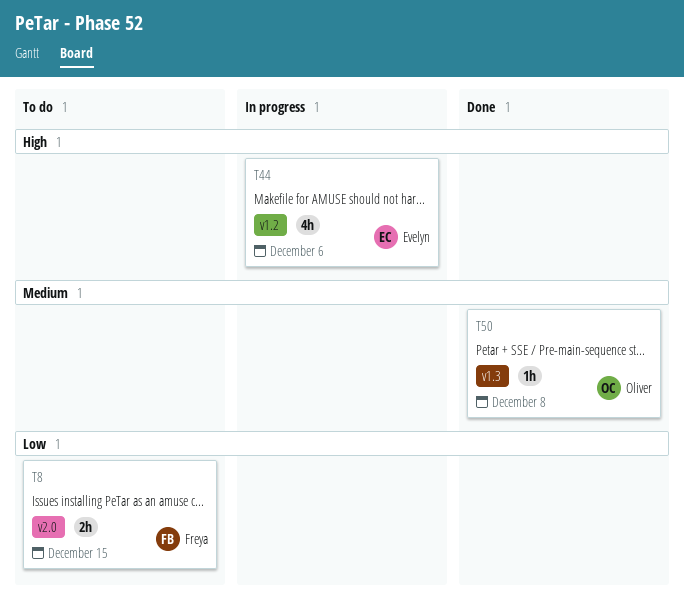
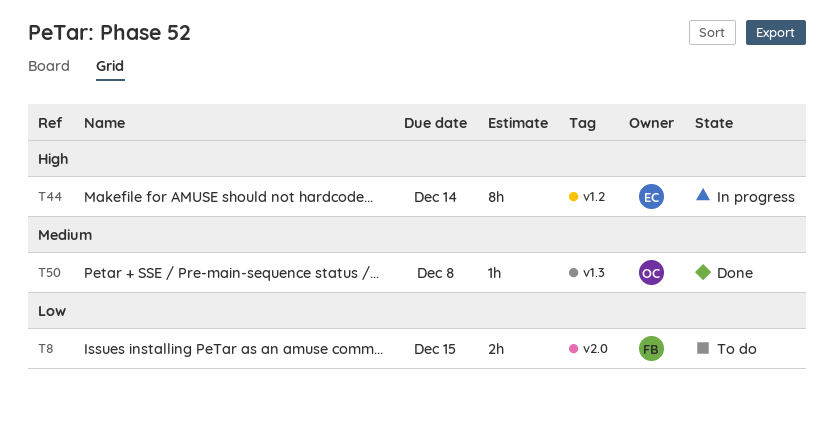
T44, estimate: 4h -> 8h
T44, due: Dec 6 -> Dec 14

